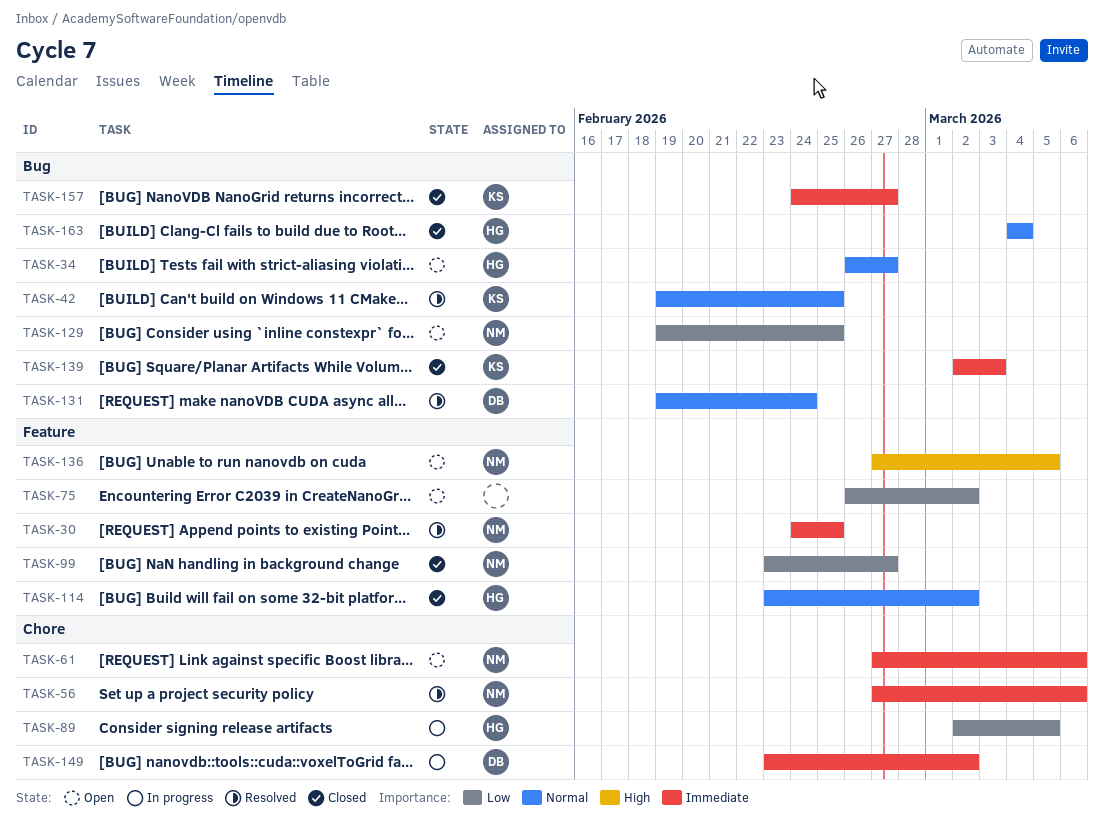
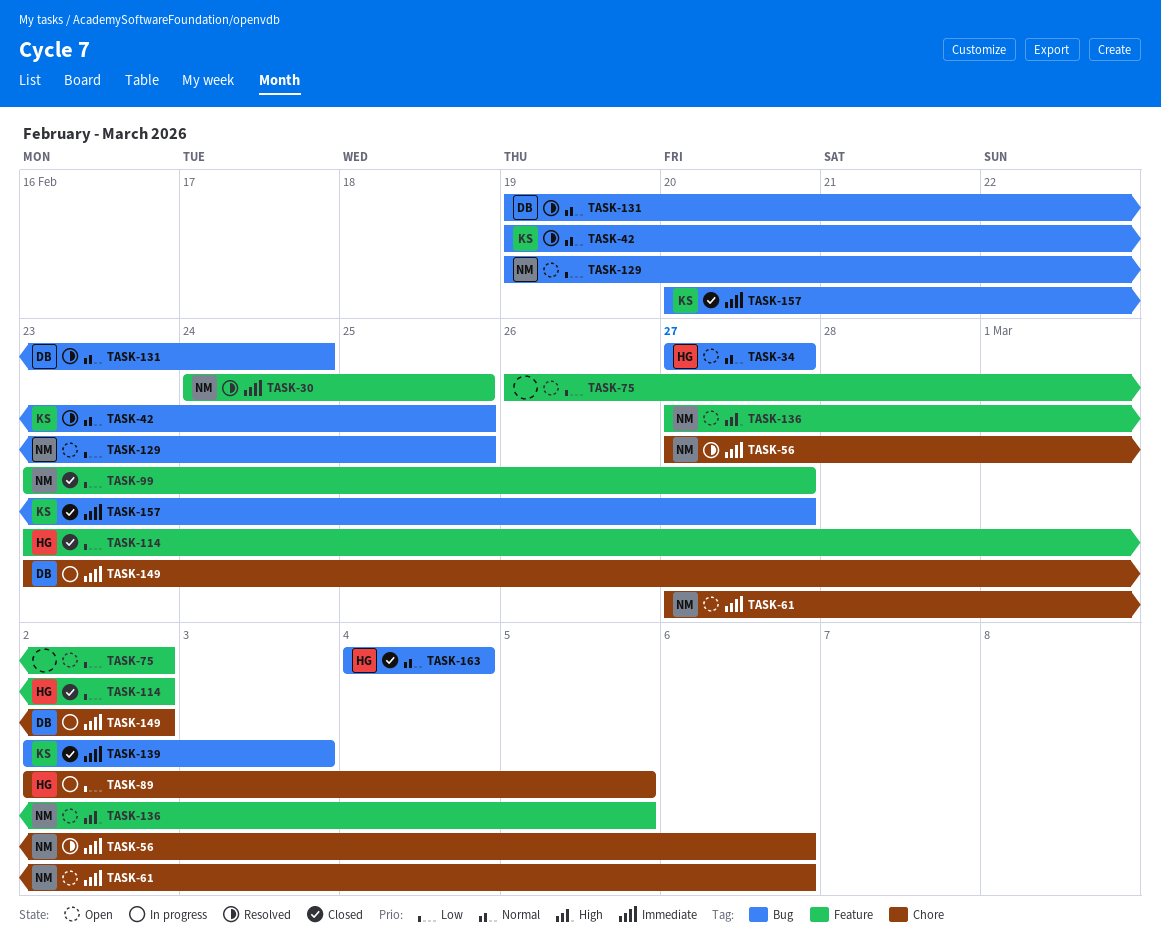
TASK-34, start: Feb 26 -> Feb 27
TASK-114, priority: Normal -> Low
TASK-157, start: Feb 24 -> Feb 20

